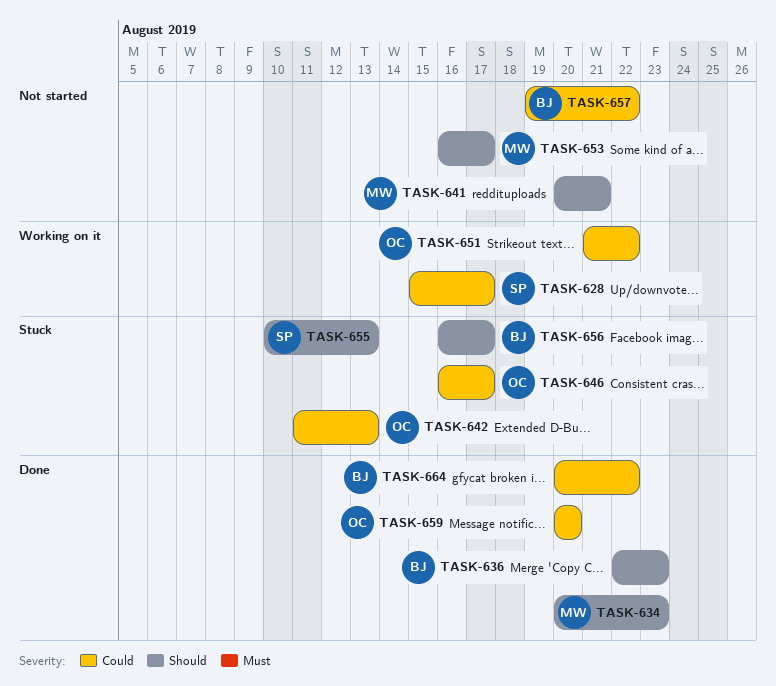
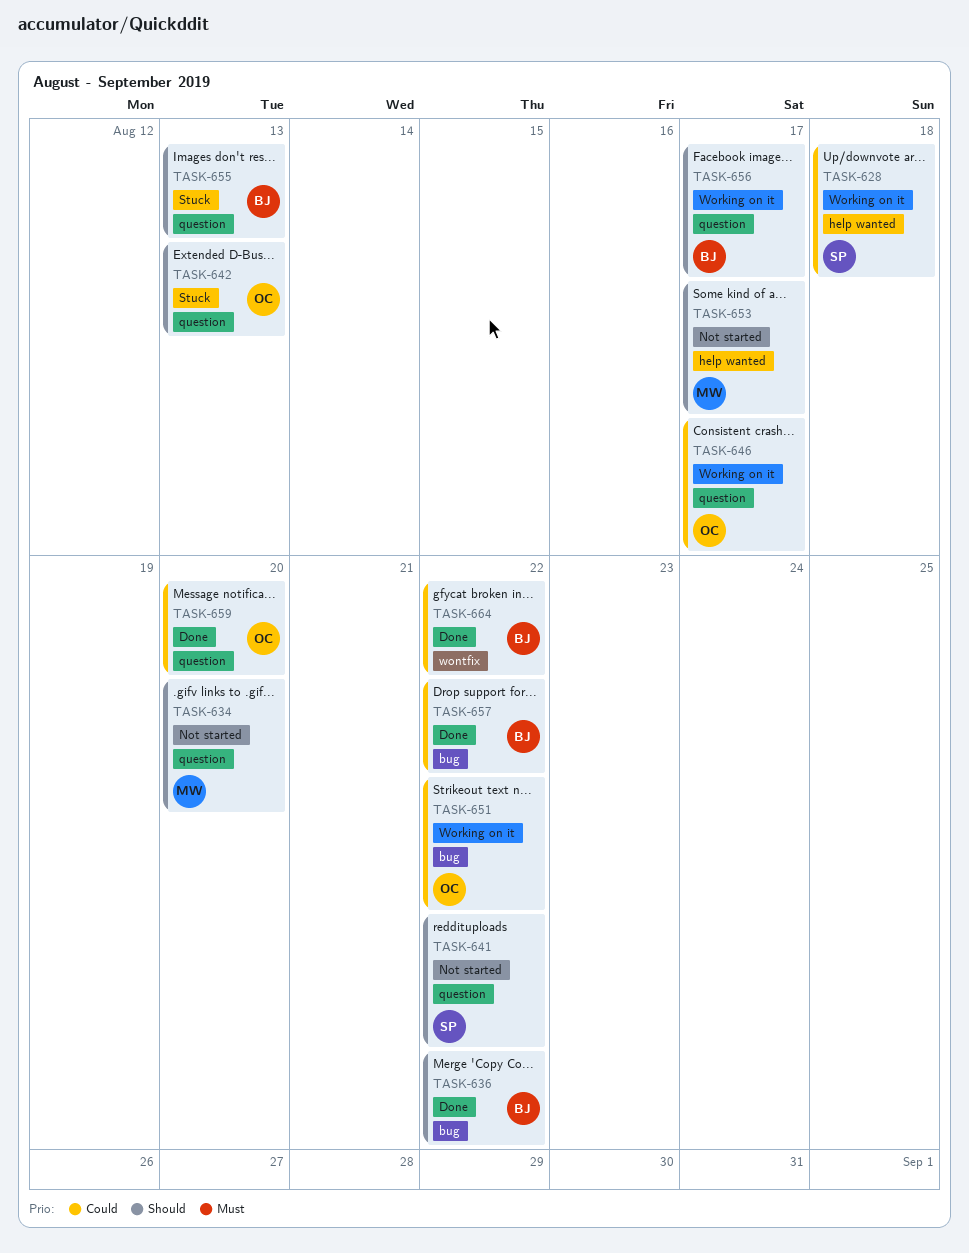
TASK-628, due: Aug 17 -> Aug 18
TASK-634, status: Done -> Not started
TASK-634, due: Aug 23 -> Aug 20
TASK-636, due: Aug 23 -> Aug 22
TASK-641, owner: MW -> SP
TASK-641, due: Aug 21 -> Aug 22
TASK-642, priority: Could -> Should
TASK-646, status: Stuck -> Working on it
TASK-655, owner: SP -> BJ
TASK-656, status: Stuck -> Working on it
TASK-657, status: Not started -> Done

